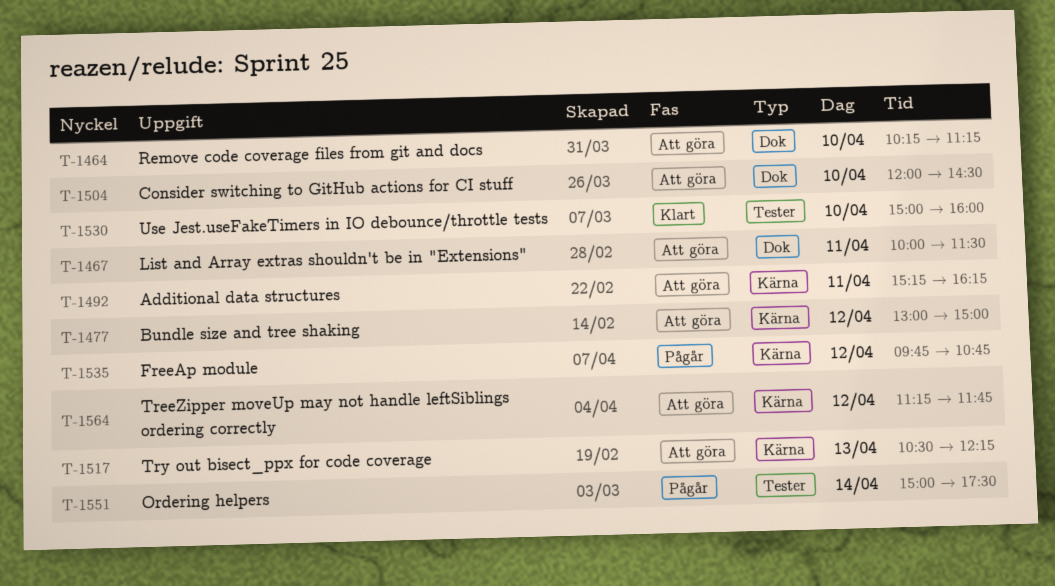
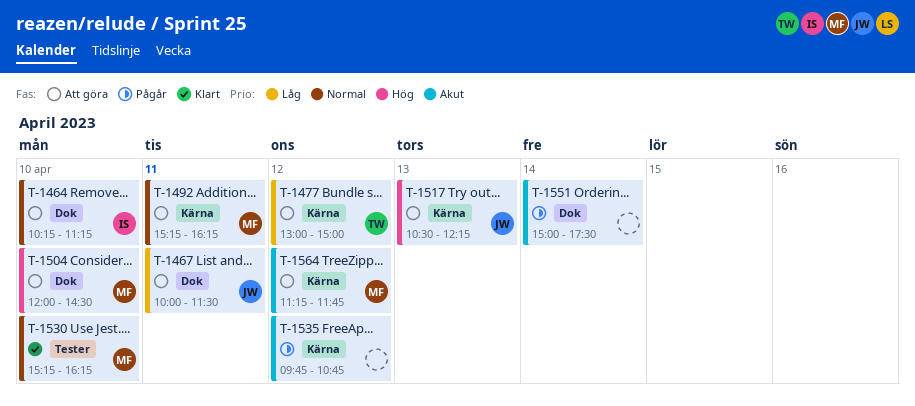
T-1530, begins: 15:00 -> 15:15
T-1530, ends: 16:00 -> 16:15
T-1551, label: Tester -> Dok

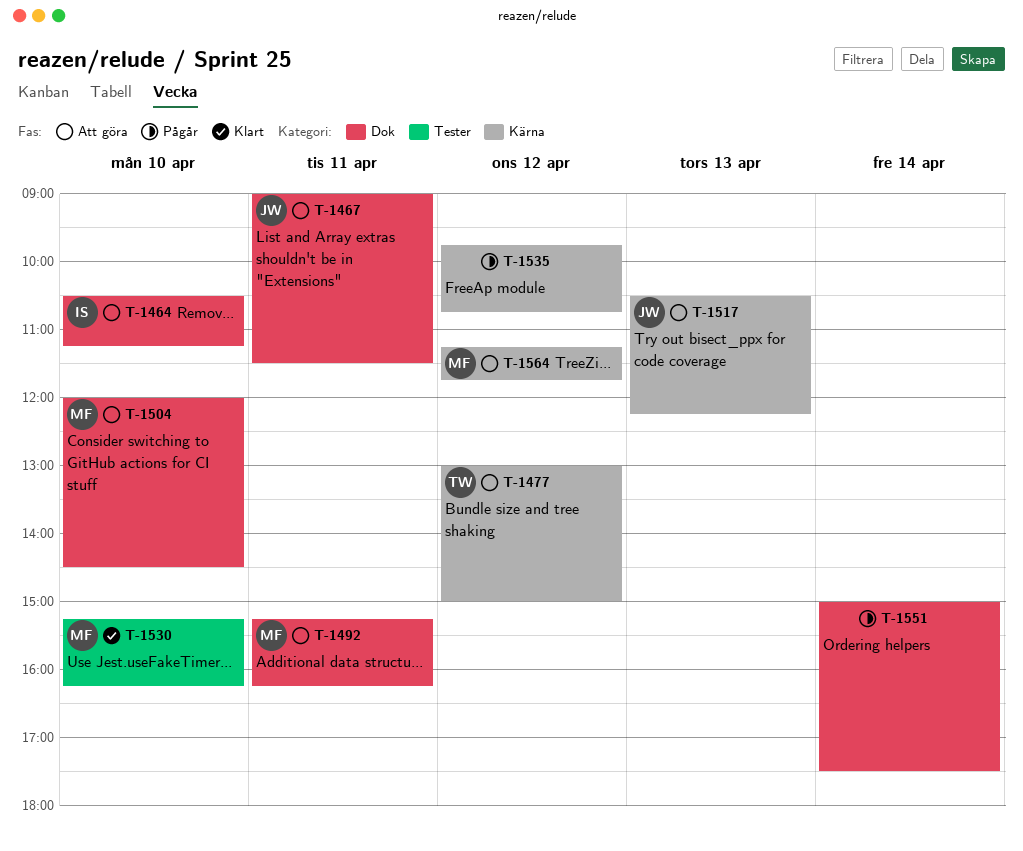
T-1464, begins: 10:15 -> 10:30
T-1467, begins: 10:00 -> 09:00
T-1492, label: Kärna -> Dok

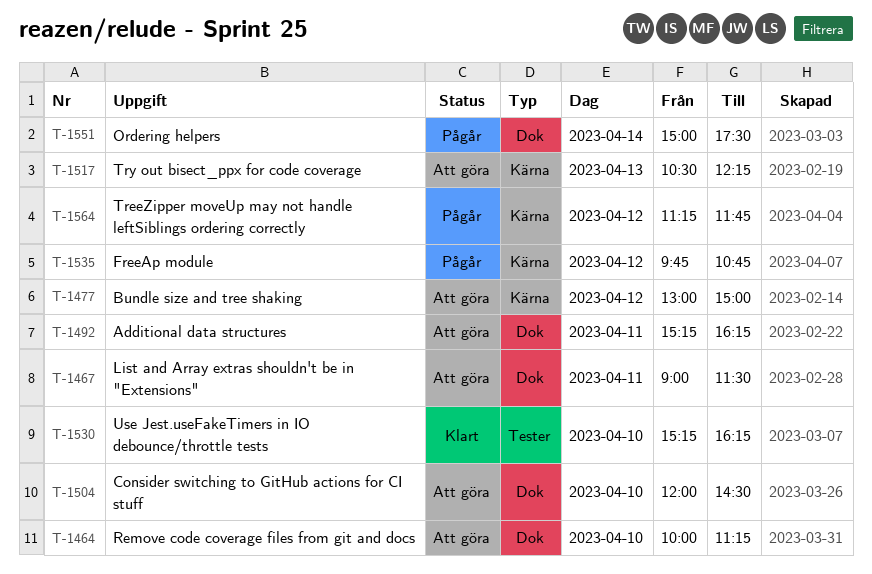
T-1464, begins: 10:30 -> 10:00
T-1564, status: Att göra -> Pågår

